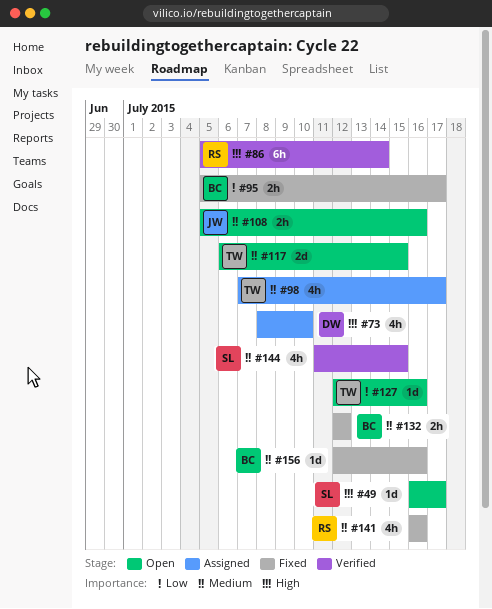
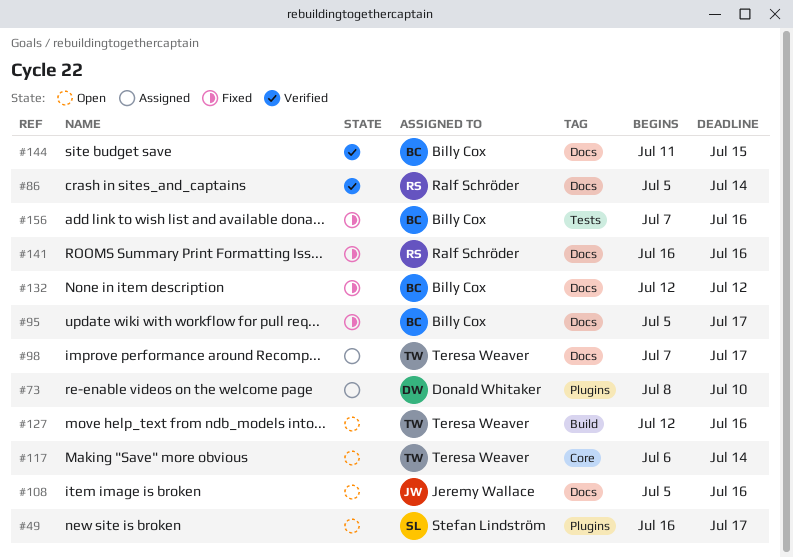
#117, due: Jul 15 -> Jul 14
#144, owner: Stefan Lindström -> Billy Cox
#156, start: Jul 12 -> Jul 7

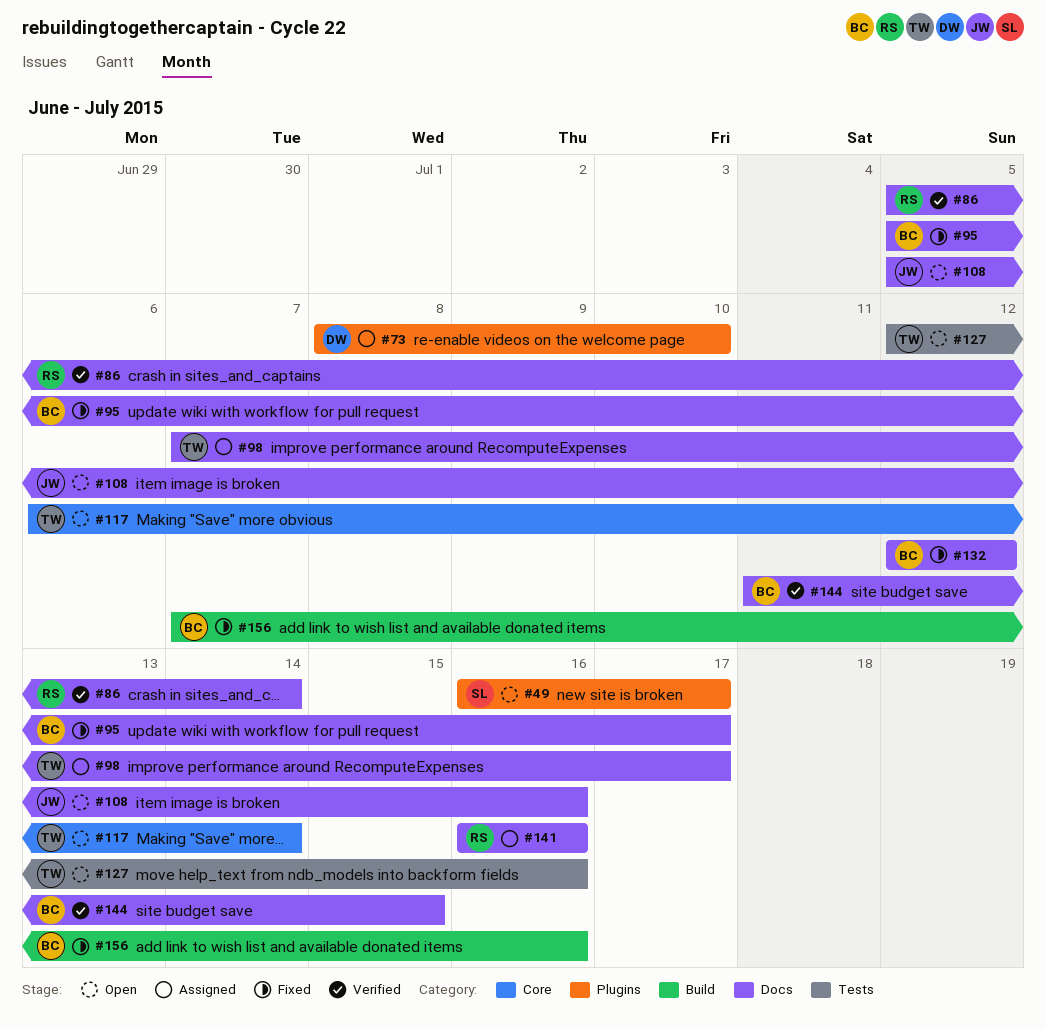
#127, label: Build -> Tests
#141, status: Fixed -> Assigned
#156, label: Tests -> Build

